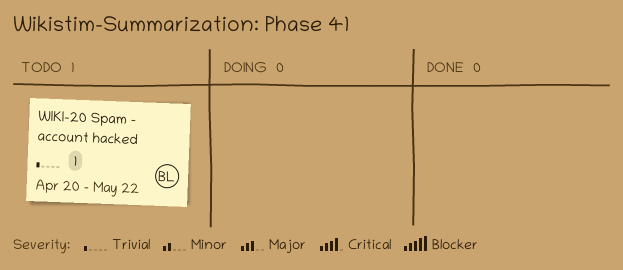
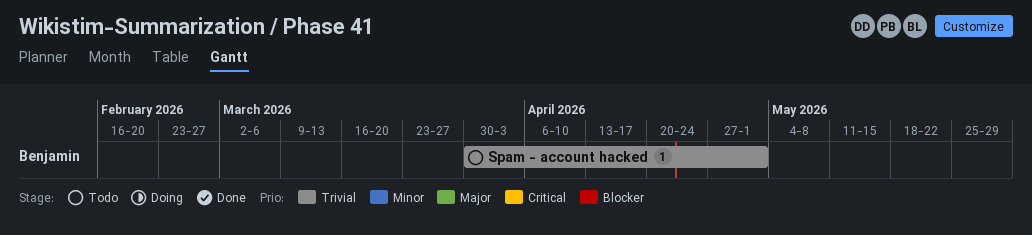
Spam - account hacked, start: Apr 20 -> Mar 30
Spam - account hacked, due: May 22 -> May 1

